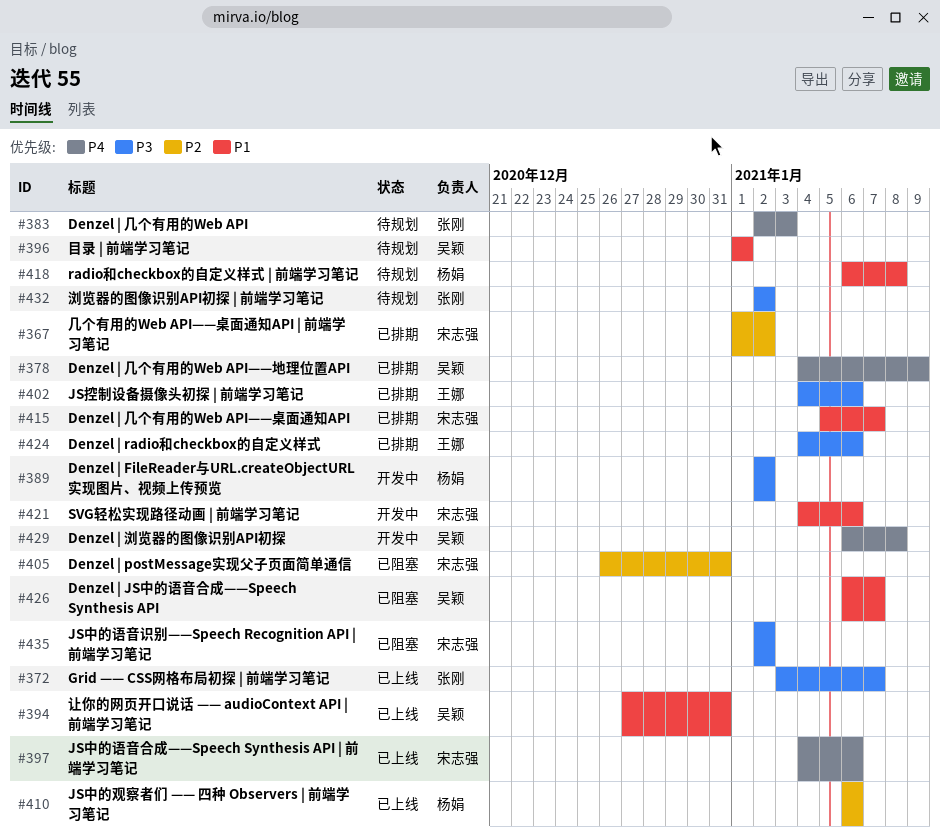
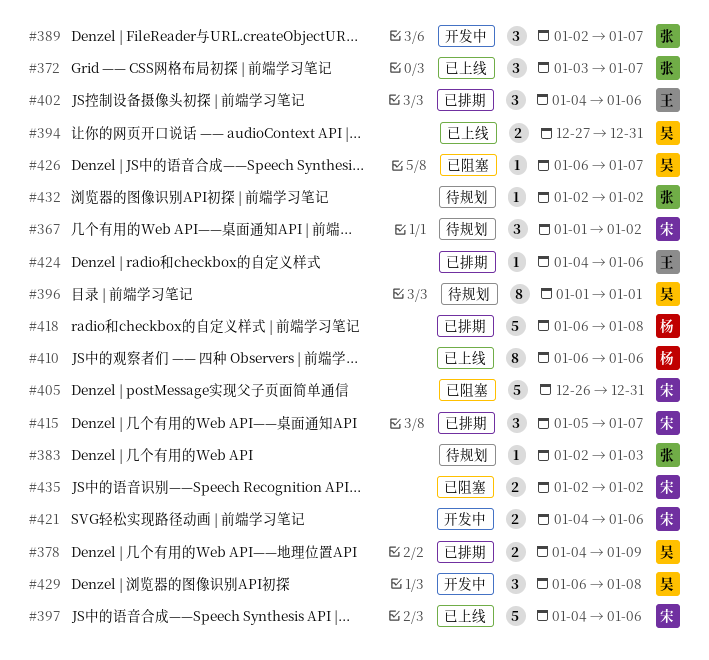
#367, status: 已排期 -> 待规划
#389, owner: 杨娟 -> 张刚
#389, due: Jan 2 -> Jan 7
#418, status: 待规划 -> 已排期

